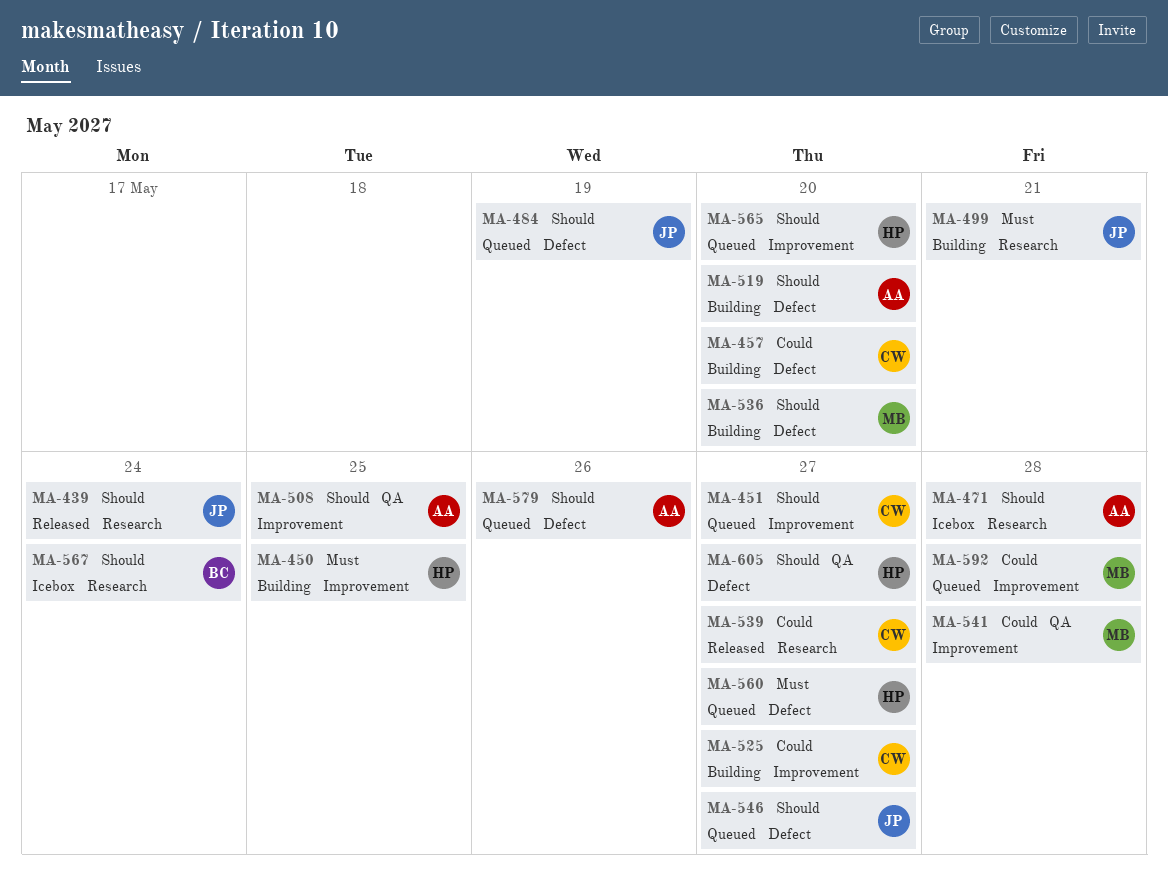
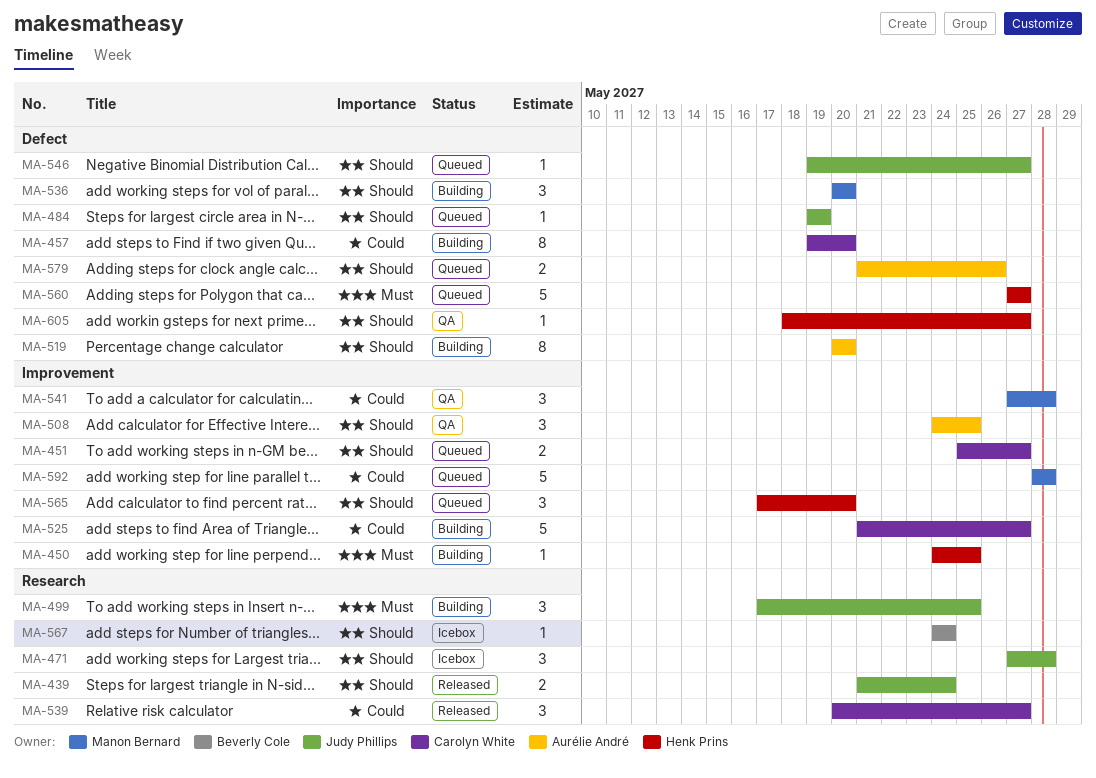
MA-471, owner: Aurélie André -> Judy Phillips
MA-499, due: May 21 -> May 25

